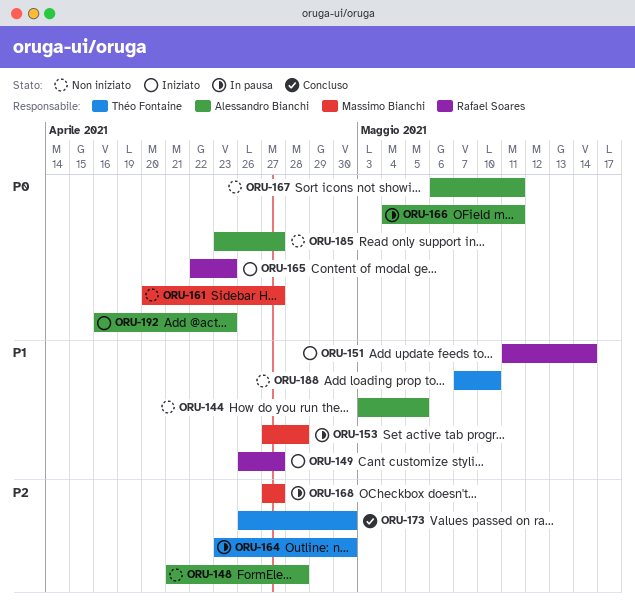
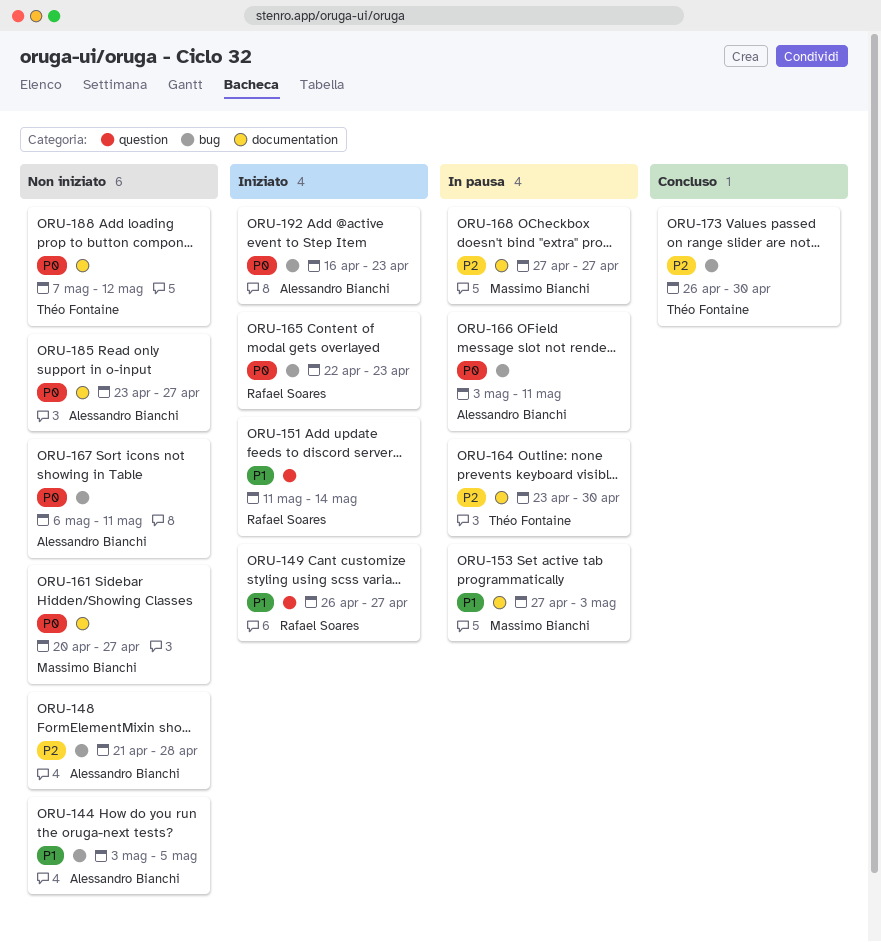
ORU-153, due: Apr 28 -> May 3
ORU-166, start: May 4 -> May 3
ORU-188, priority: P1 -> P0
ORU-188, due: May 10 -> May 12

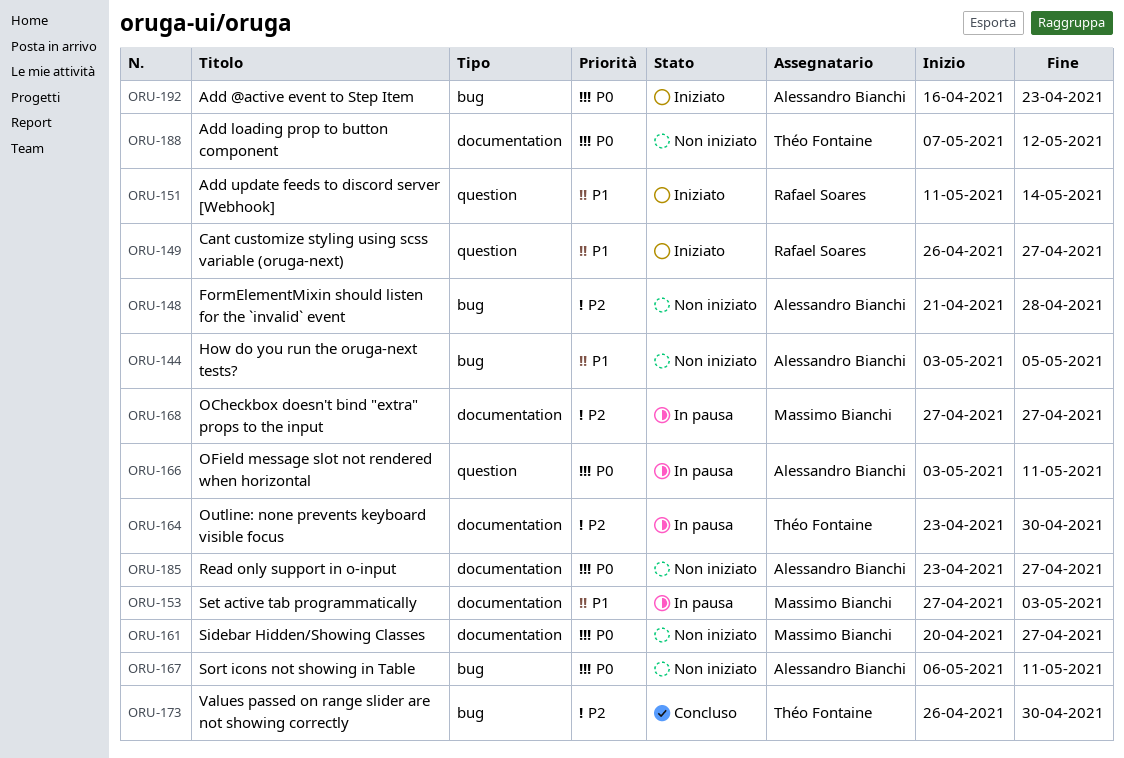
ORU-165: present -> none
ORU-166, label: bug -> question

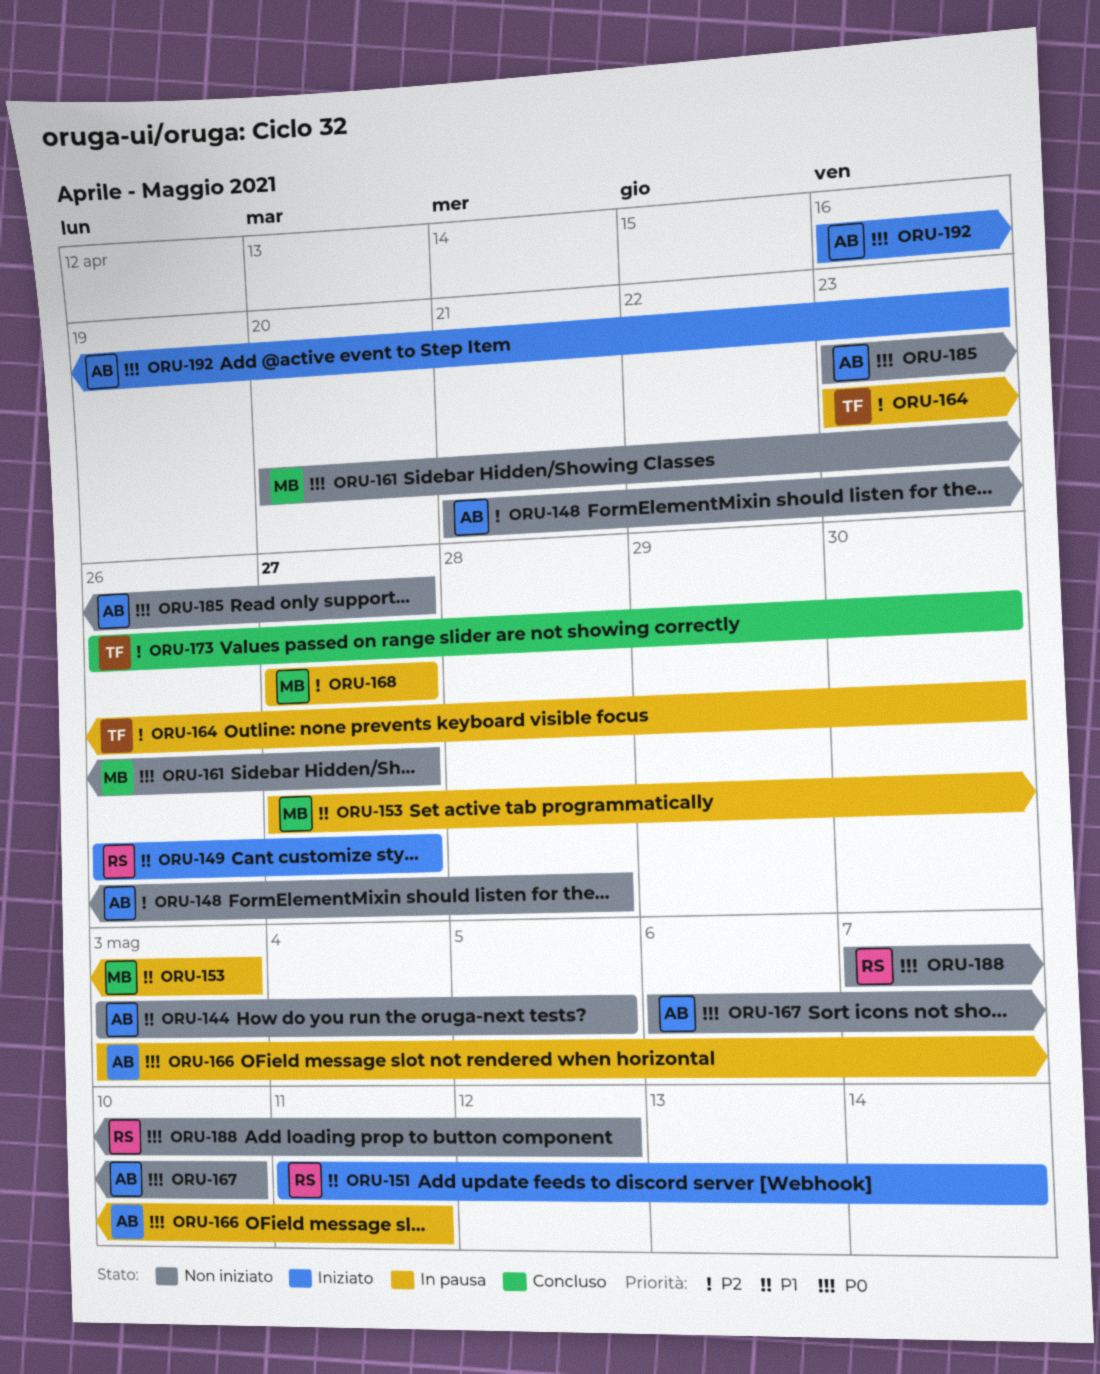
ORU-167, due: May 11 -> May 10
ORU-188, owner: Théo Fontaine -> Rafael Soares

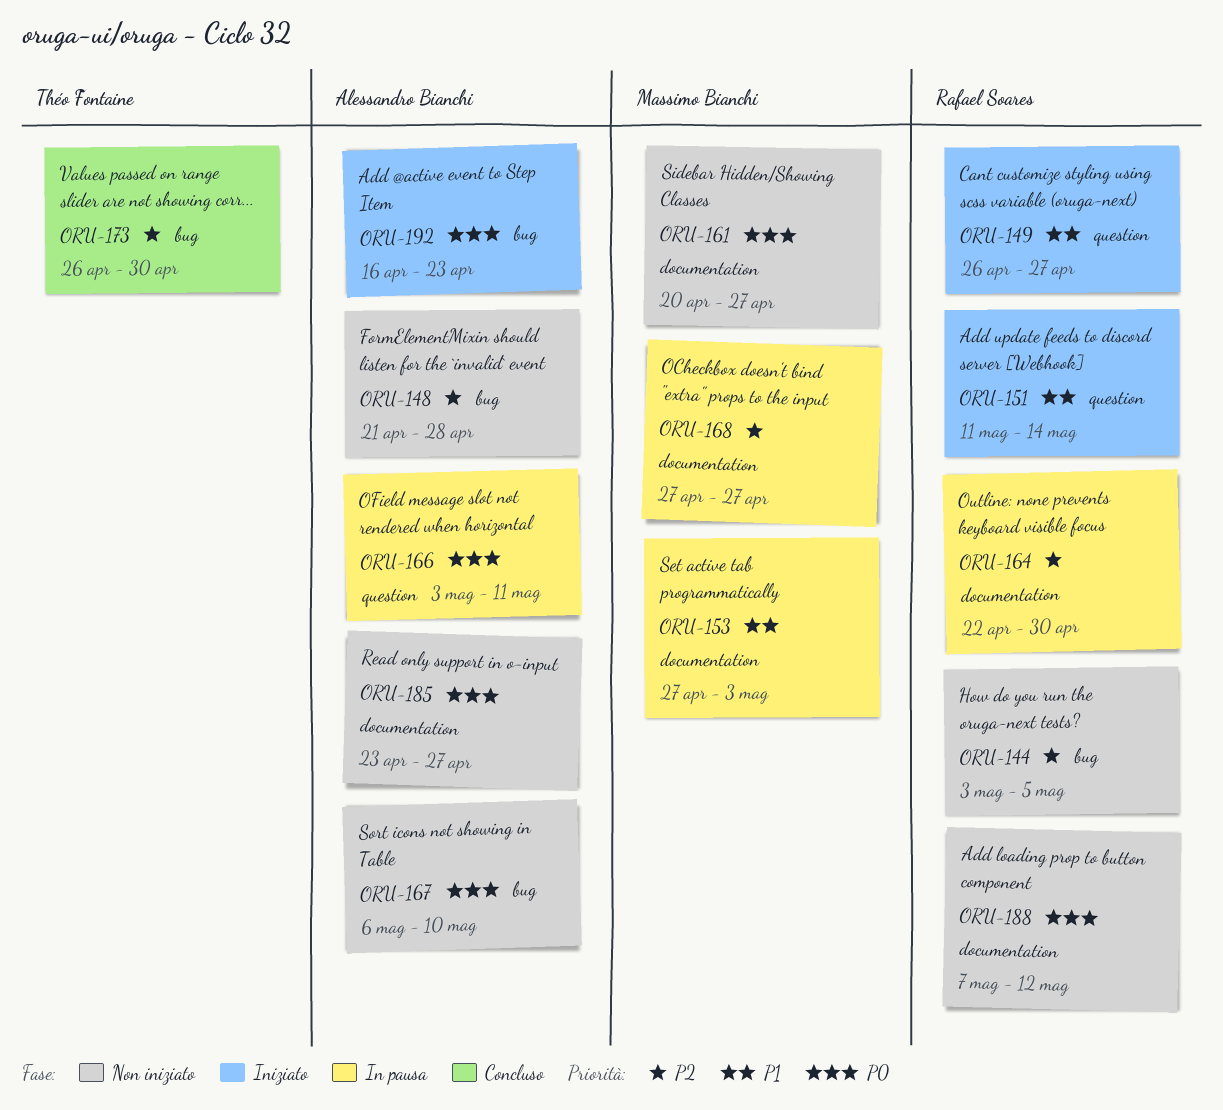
ORU-144, owner: Alessandro Bianchi -> Rafael Soares
ORU-144, priority: P1 -> P2
ORU-164, owner: Théo Fontaine -> Rafael Soares
ORU-164, start: Apr 23 -> Apr 22

